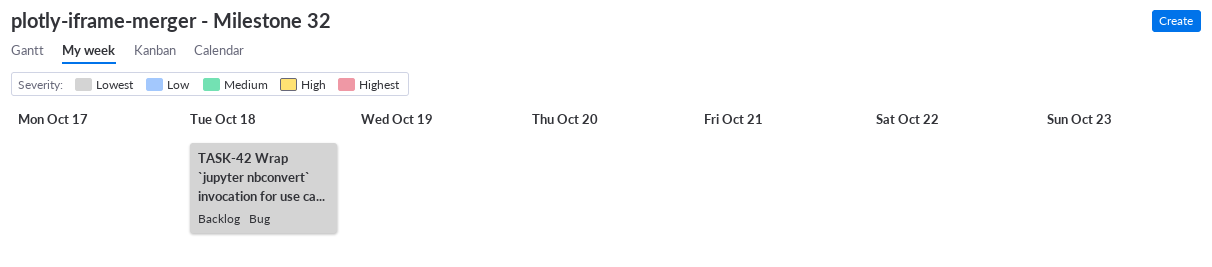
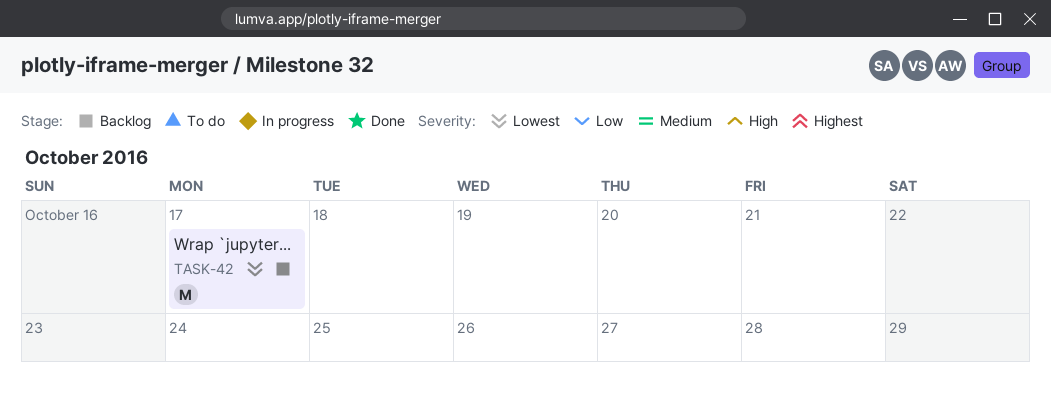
TASK-42, due: Oct 18 -> Oct 17

